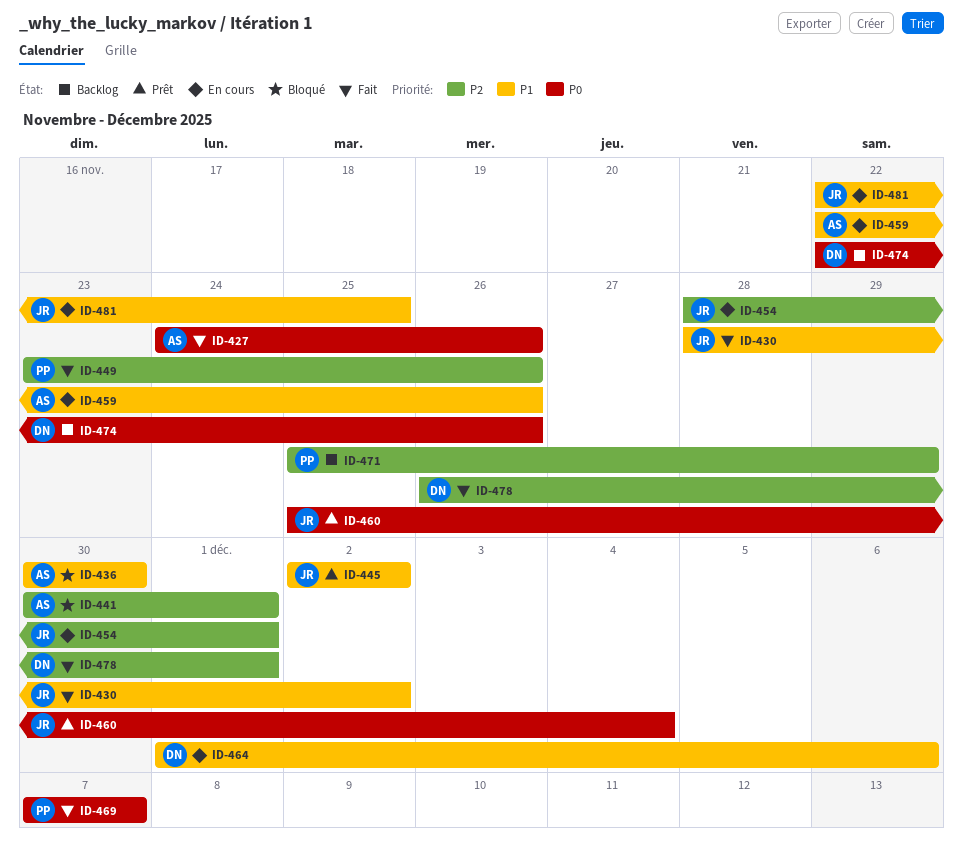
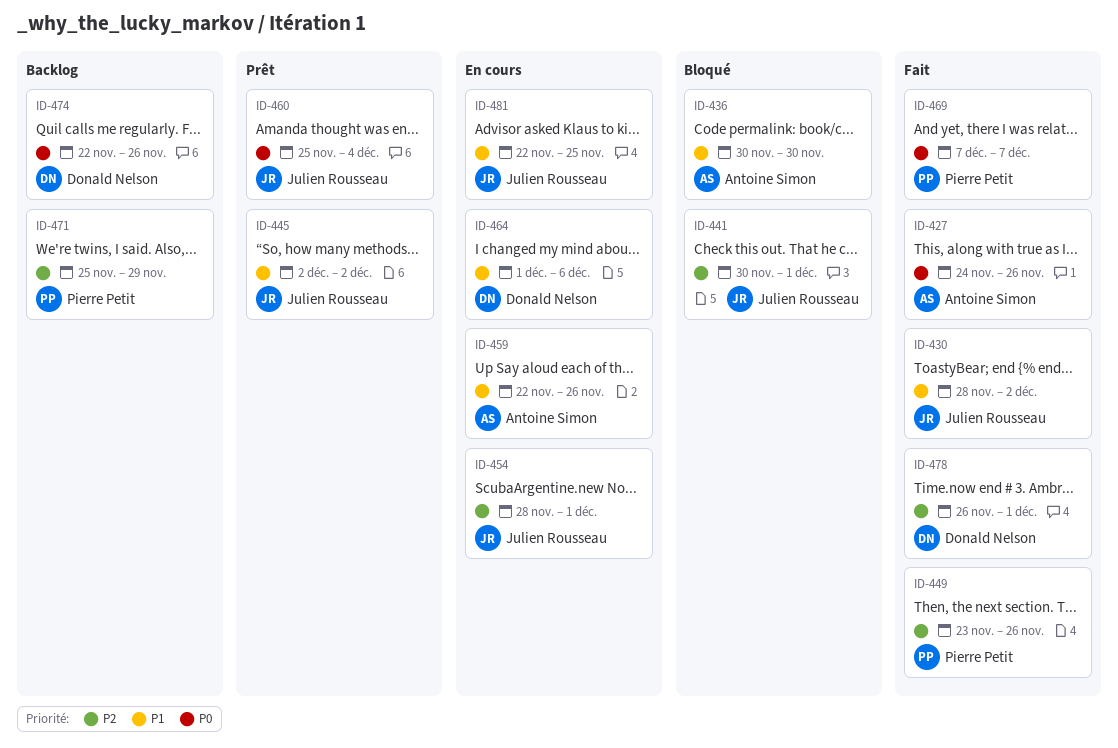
ID-441, owner: Antoine Simon -> Julien Rousseau

